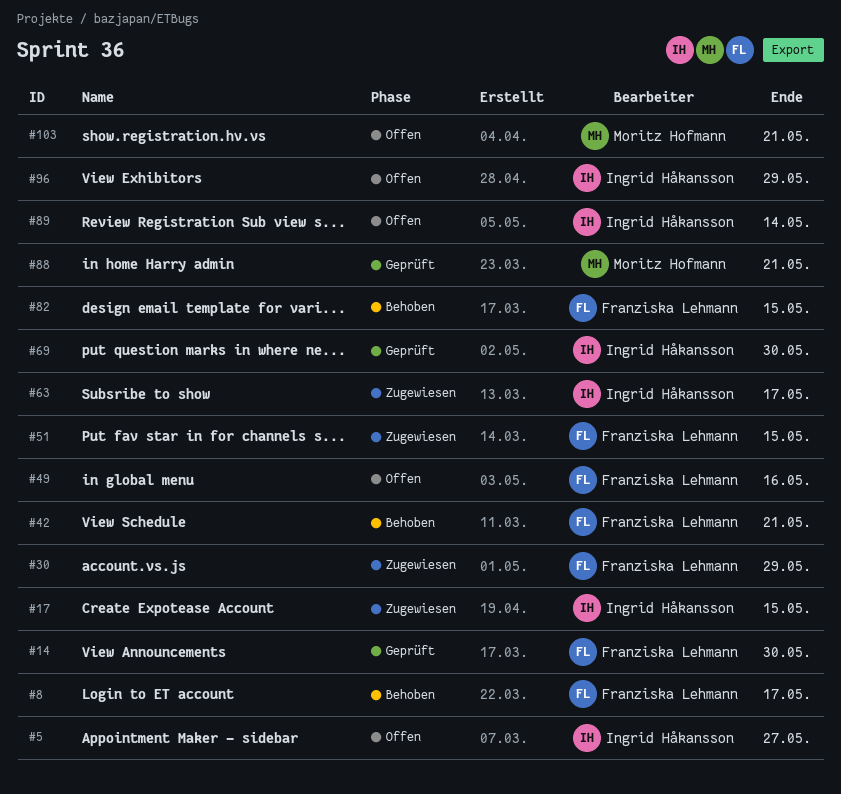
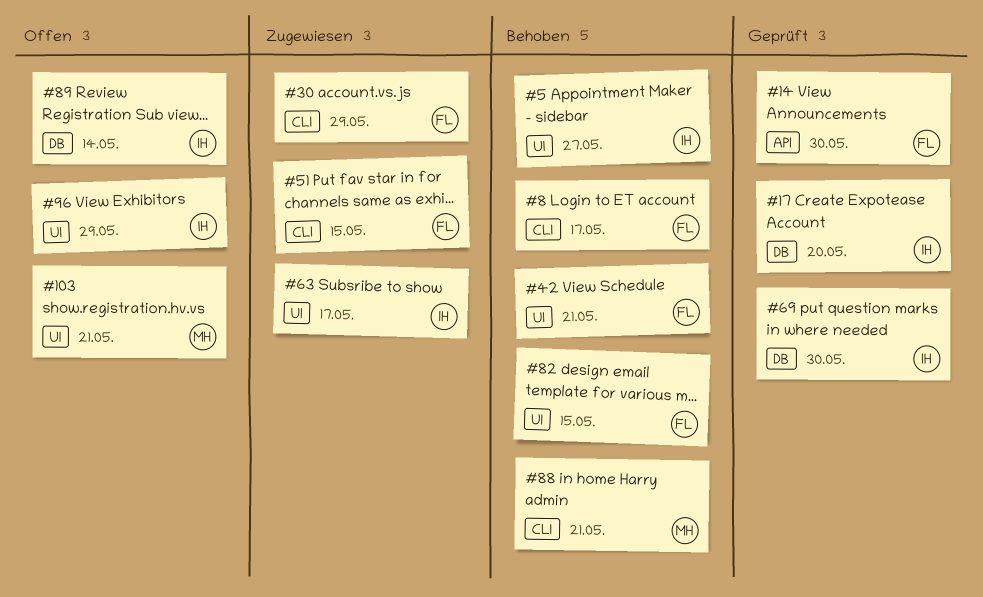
#5, status: Offen -> Behoben
#17, status: Zugewiesen -> Geprüft
#17, due: May 15 -> May 20
#49: present -> none
#88, status: Geprüft -> Behoben

